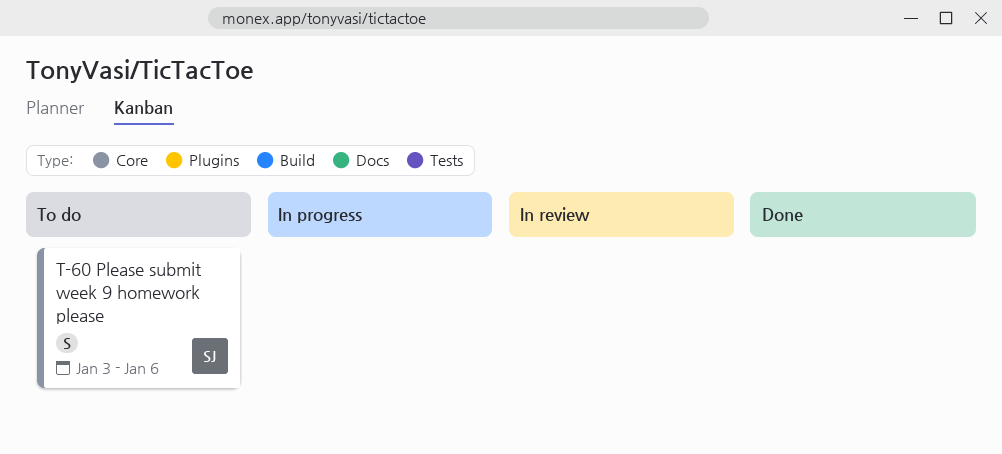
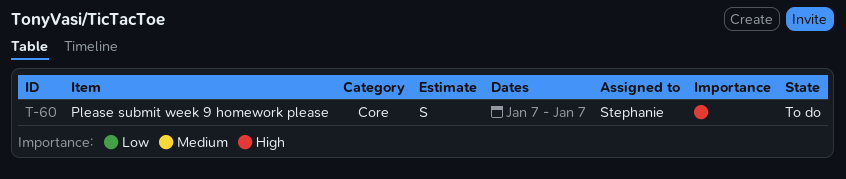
T-60, start: Jan 3 -> Jan 7
T-60, due: Jan 6 -> Jan 7

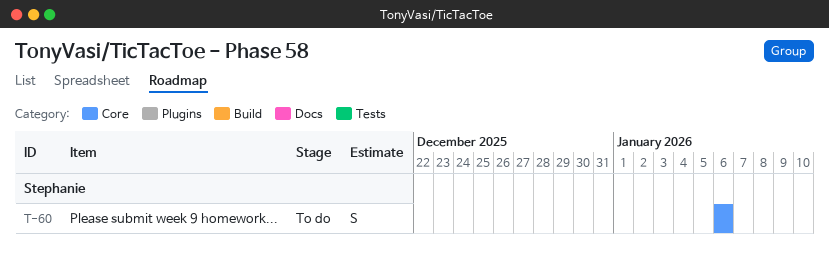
T-60, start: Jan 7 -> Jan 6
T-60, due: Jan 7 -> Jan 6

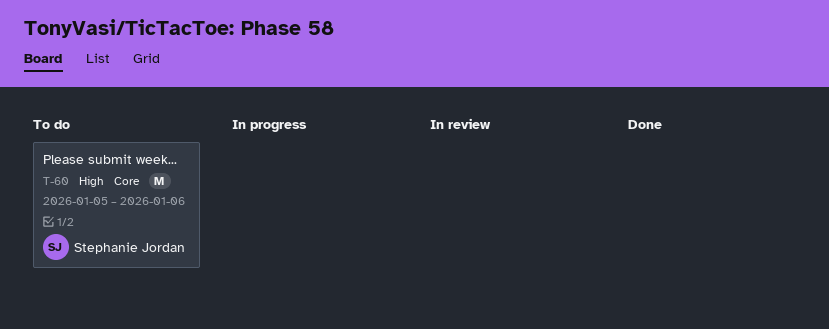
T-60, estimate: S -> M
T-60, start: Jan 6 -> Jan 5

